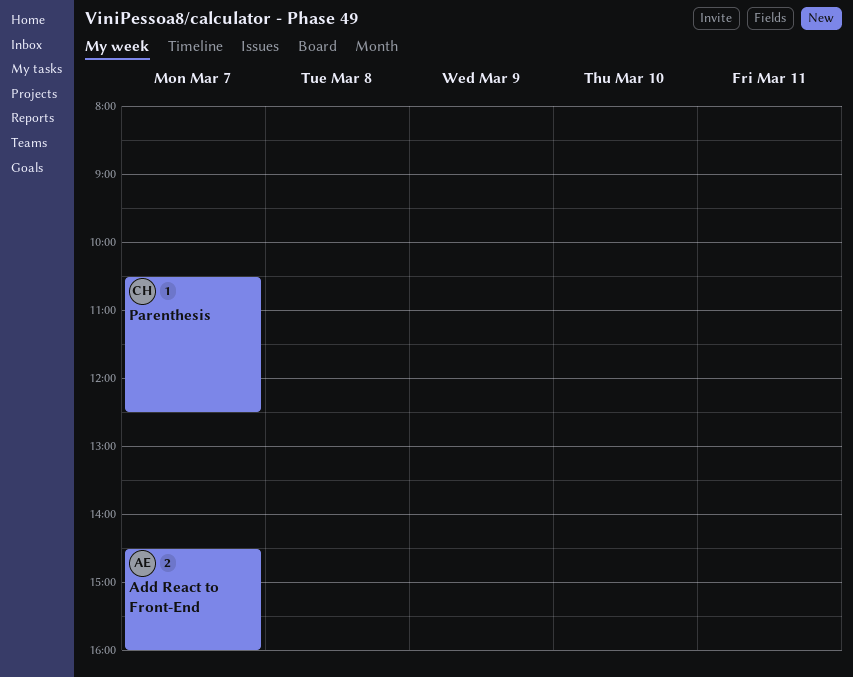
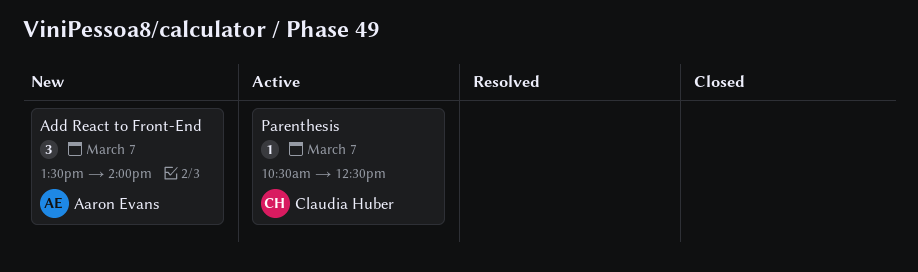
Add React to Front-End, estimate: 2 -> 3
Add React to Front-End, begins: 14:30 -> 13:30
Add React to Front-End, ends: 16:00 -> 14:00

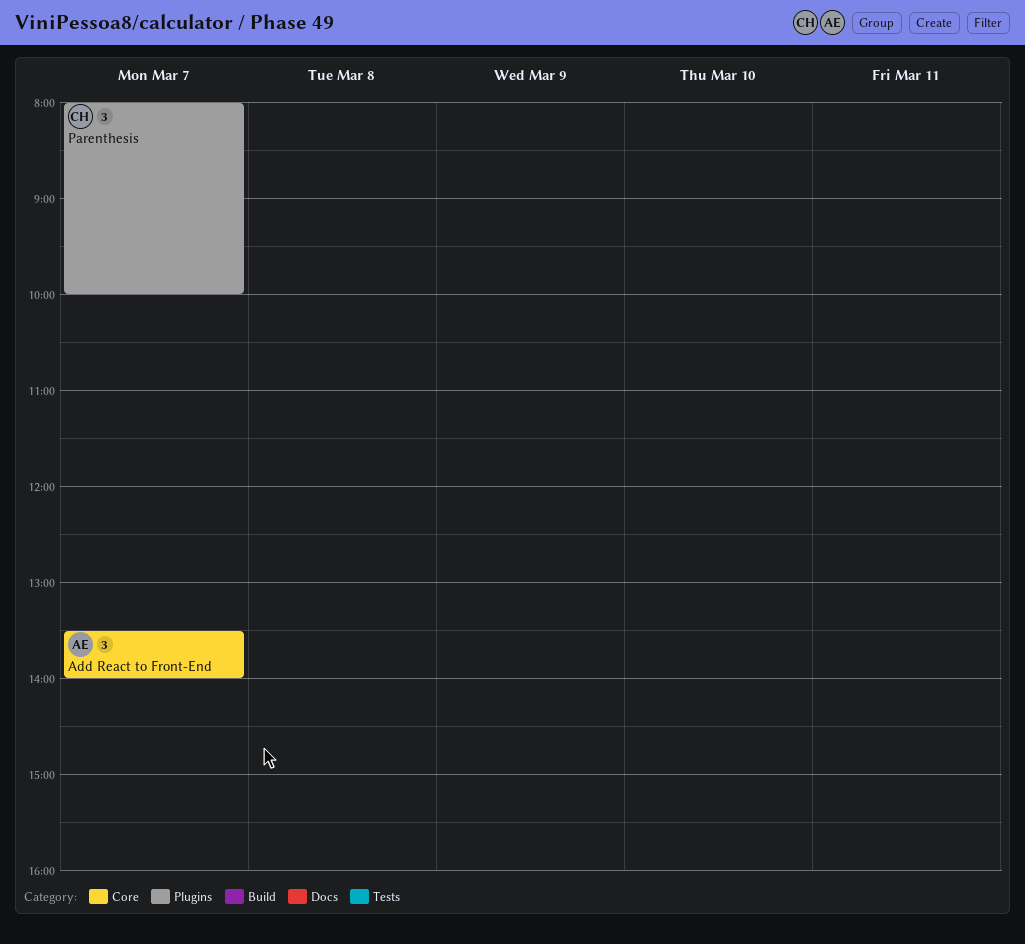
Parenthesis, estimate: 1 -> 3
Parenthesis, begins: 10:30 -> 08:00
Parenthesis, ends: 12:30 -> 10:00

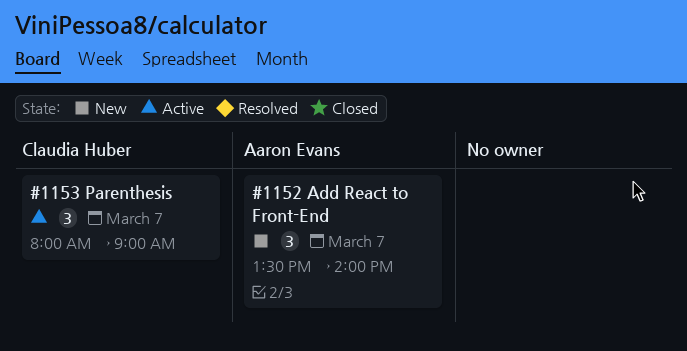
Parenthesis, ends: 10:00 -> 09:00

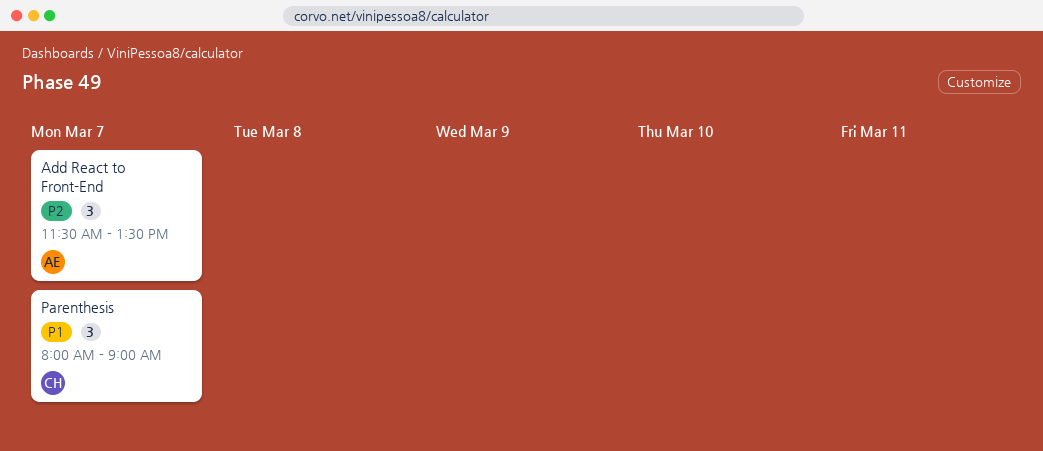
Add React to Front-End, begins: 13:30 -> 11:30
Add React to Front-End, ends: 14:00 -> 13:30

